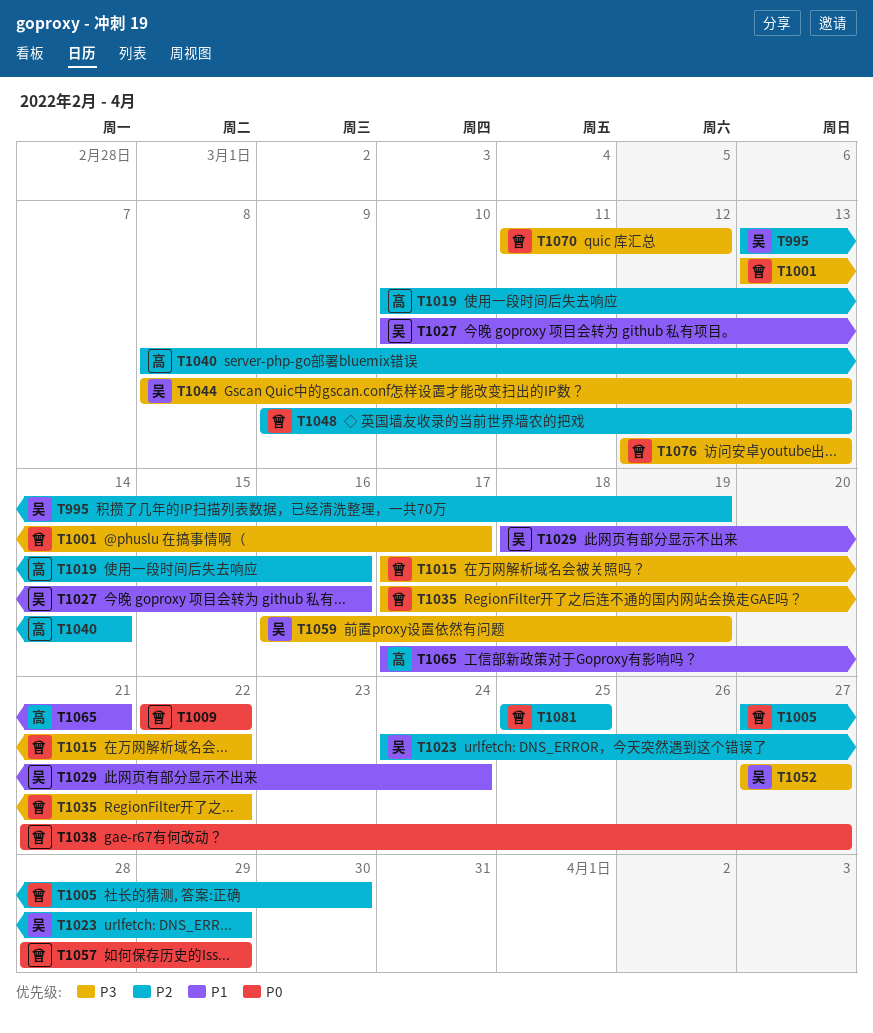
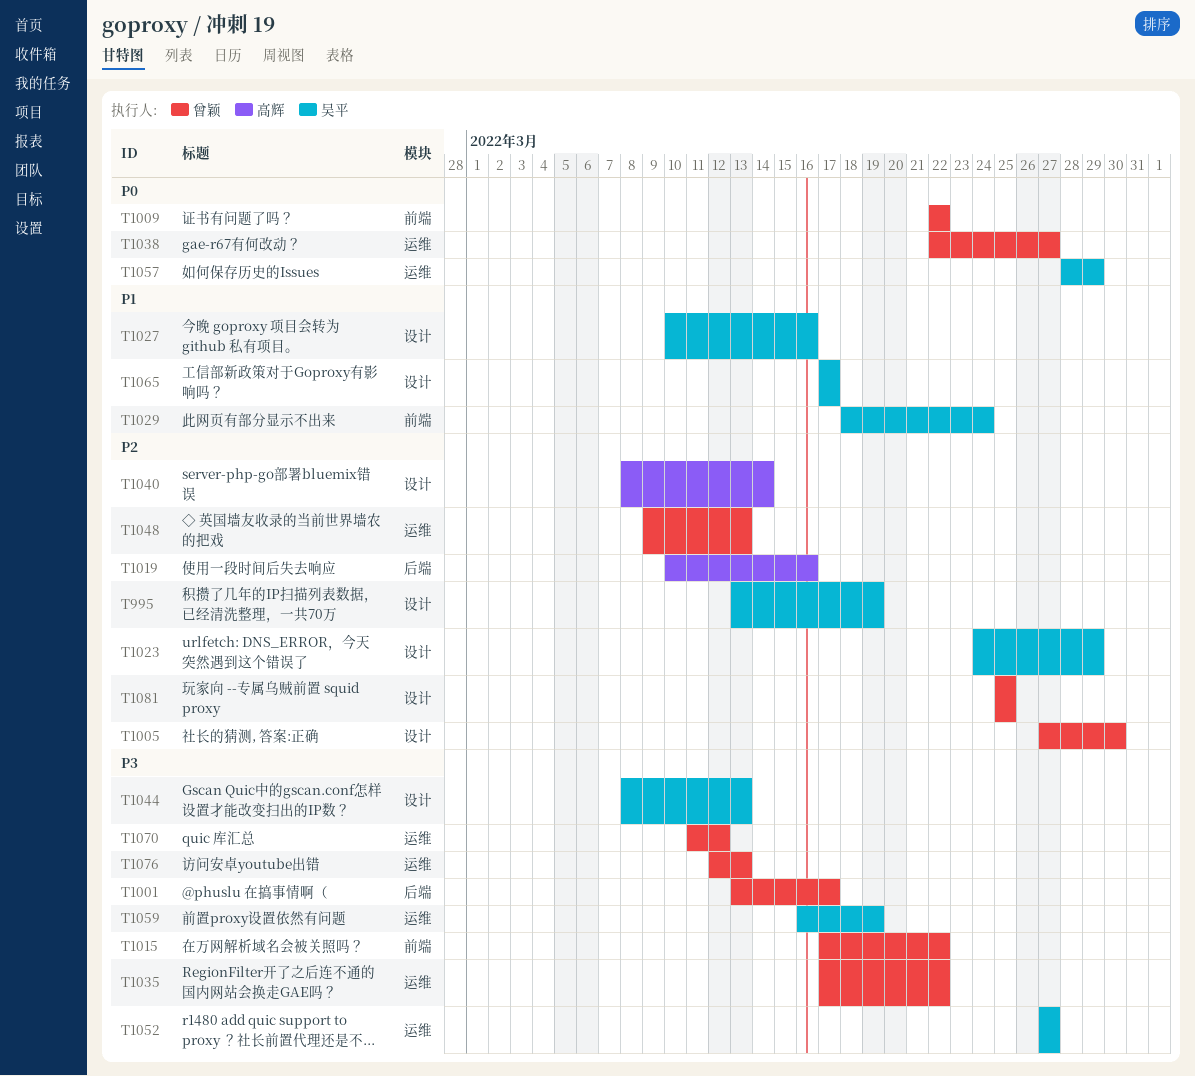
T1038, start: Mar 21 -> Mar 22
T1057, owner: 曾颖 -> 吴平
T1065, owner: 高辉 -> 吴平
T1065, due: Mar 21 -> Mar 17

